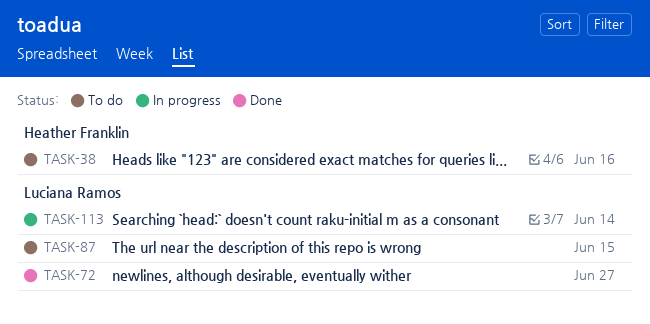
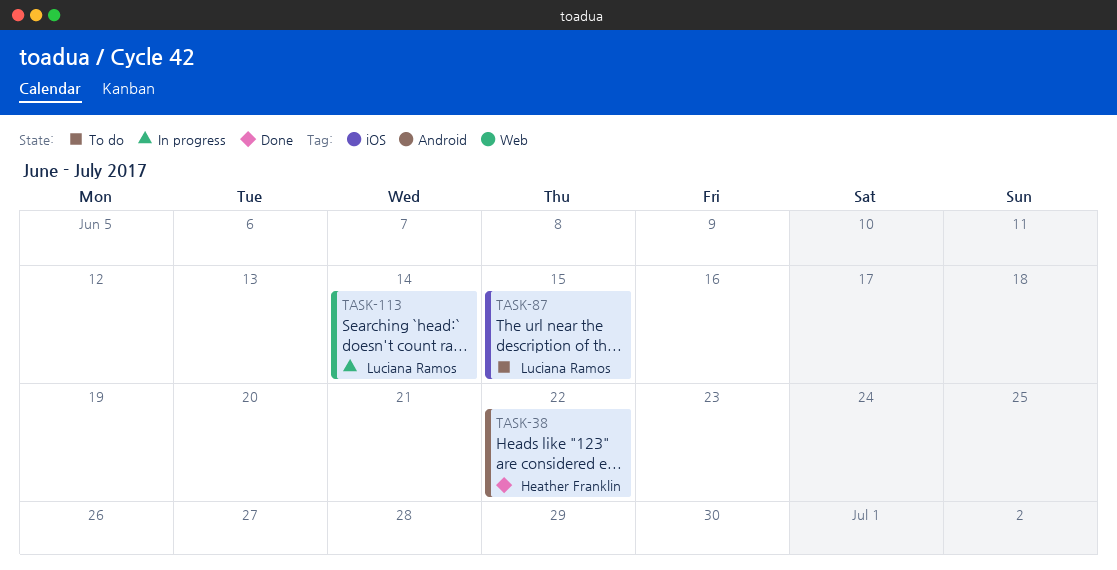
TASK-38, status: To do -> Done
TASK-38, due: Jun 16 -> Jun 22
TASK-72: present -> none

